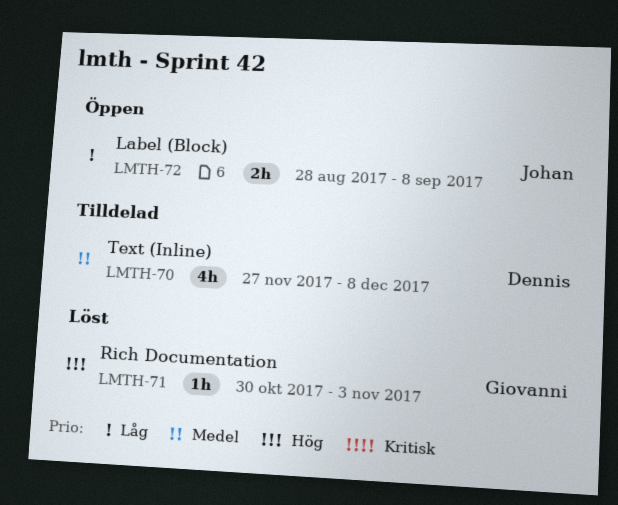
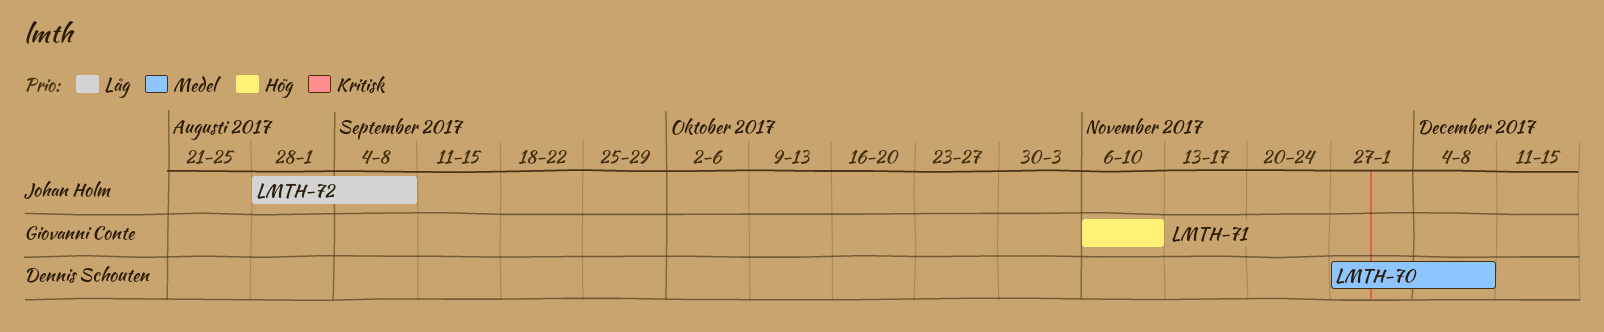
LMTH-71, start: Oct 30 -> Nov 6
LMTH-71, due: Nov 3 -> Nov 10

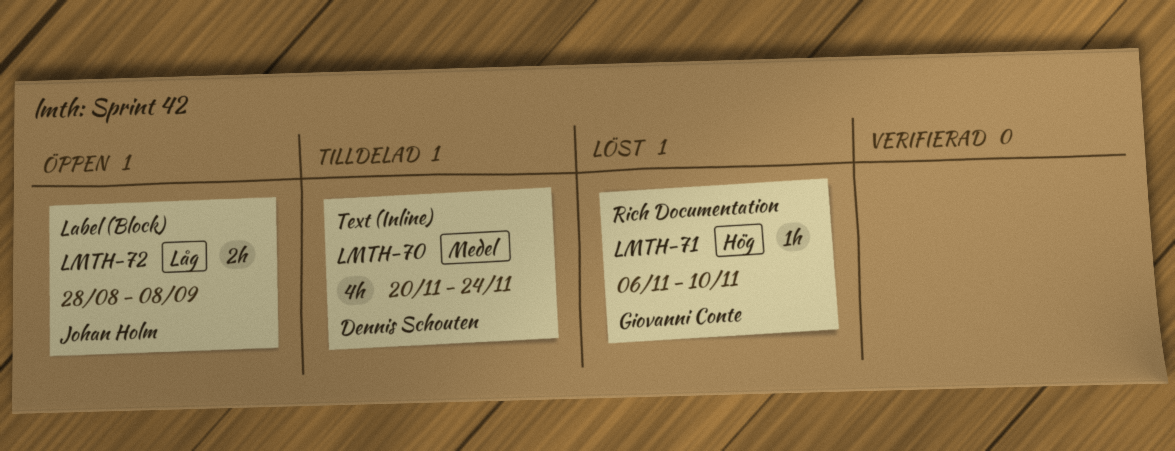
LMTH-70, start: Nov 27 -> Nov 20
LMTH-70, due: Dec 8 -> Nov 24

